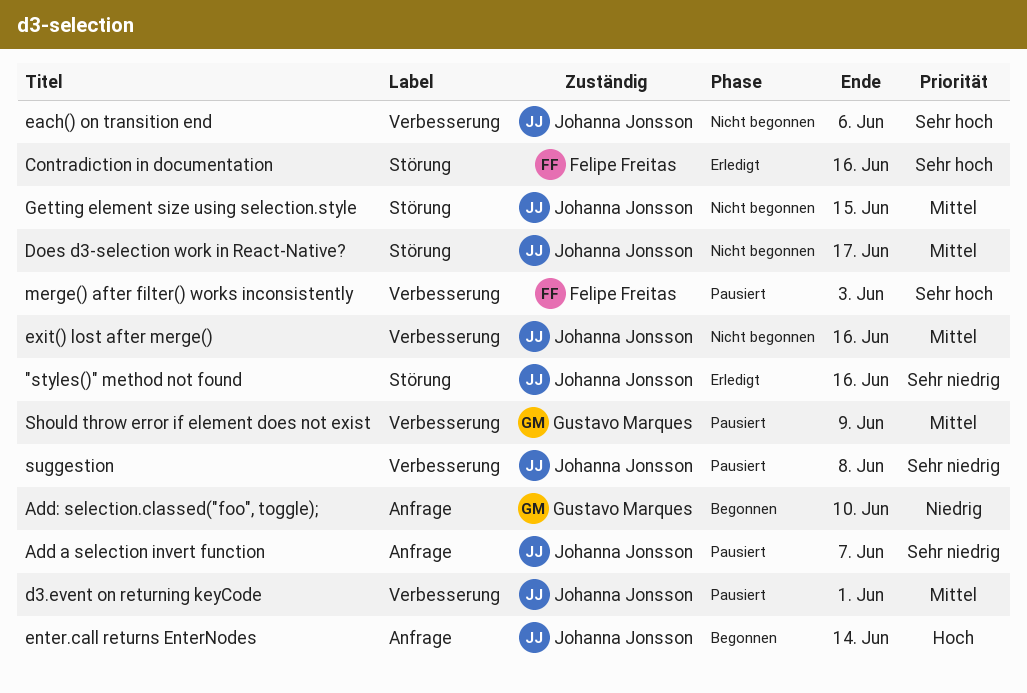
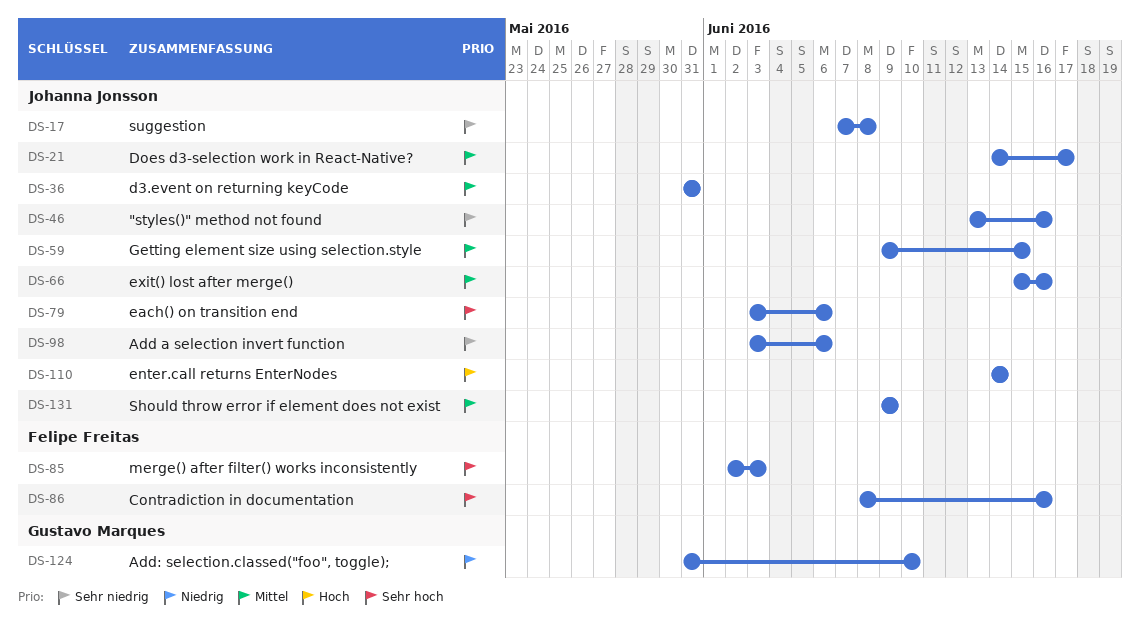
Add a selection invert function, due: Jun 7 -> Jun 6
d3.event on returning keyCode, due: Jun 1 -> May 31
Should throw error if element does not exist, owner: Gustavo Marques -> Johanna Jonsson

